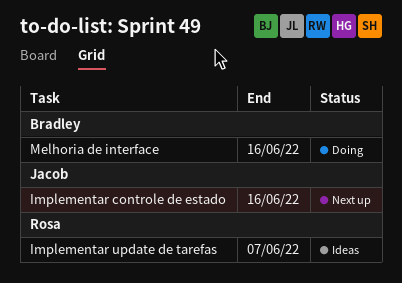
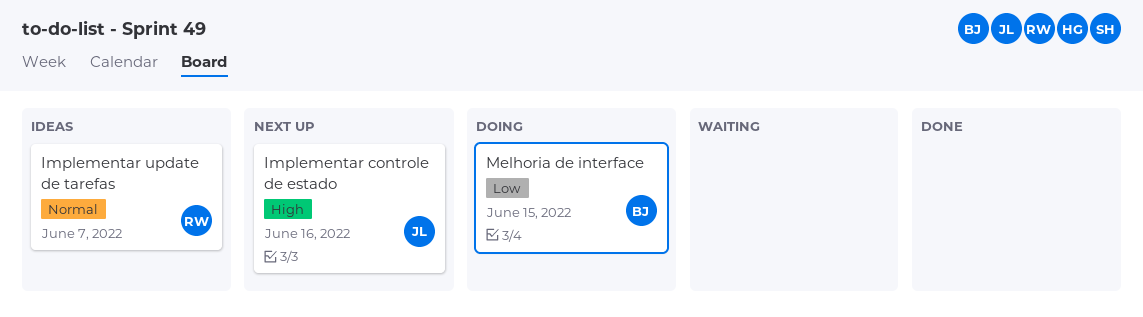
Melhoria de interface, due: Jun 16 -> Jun 15

